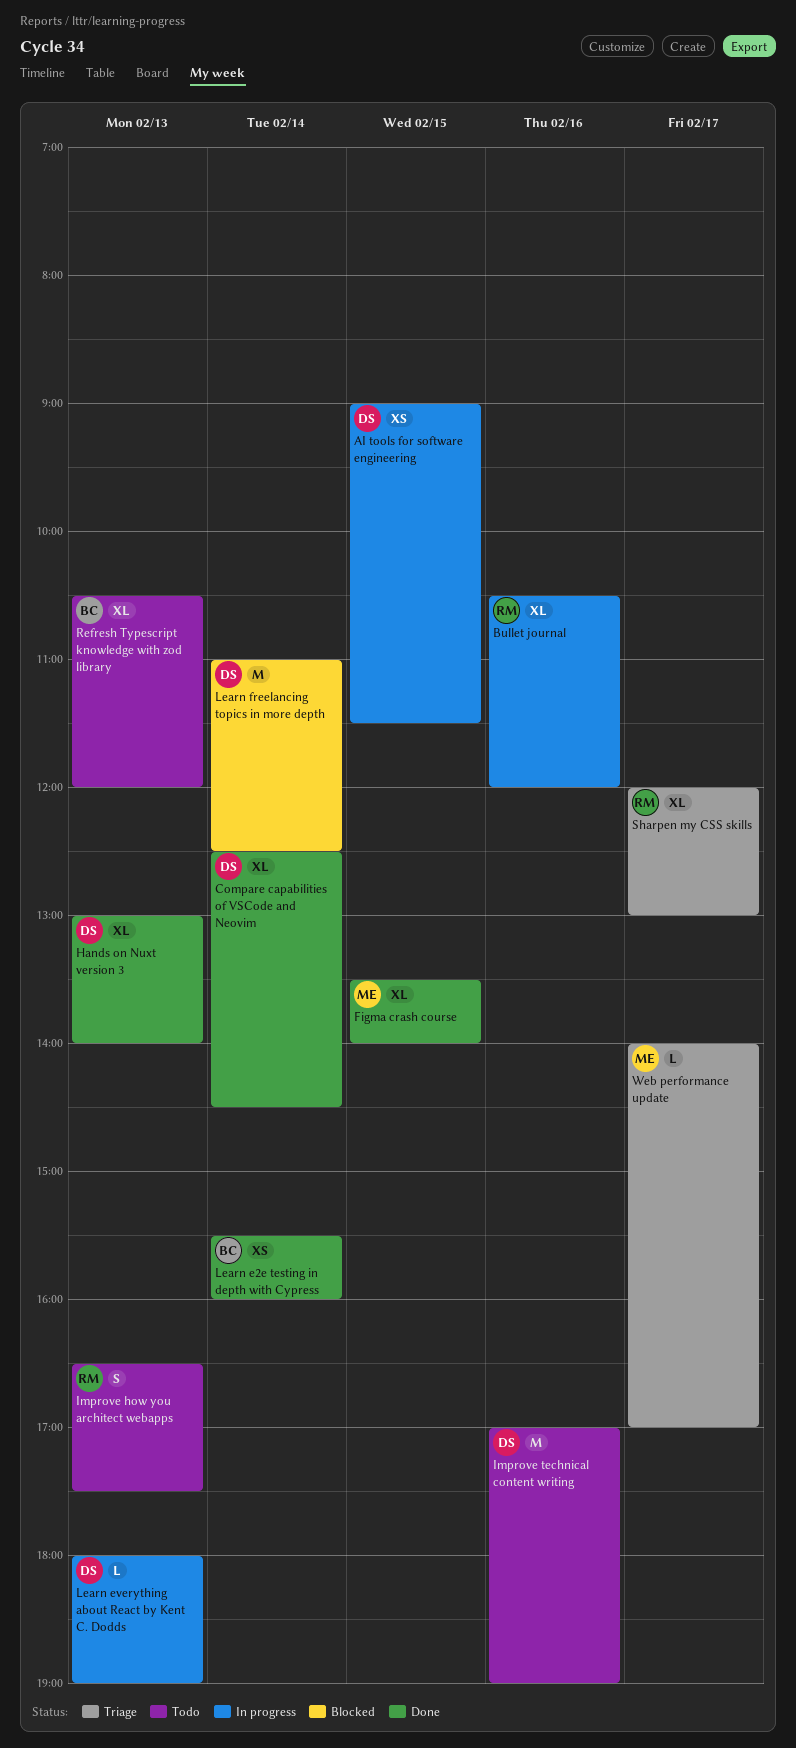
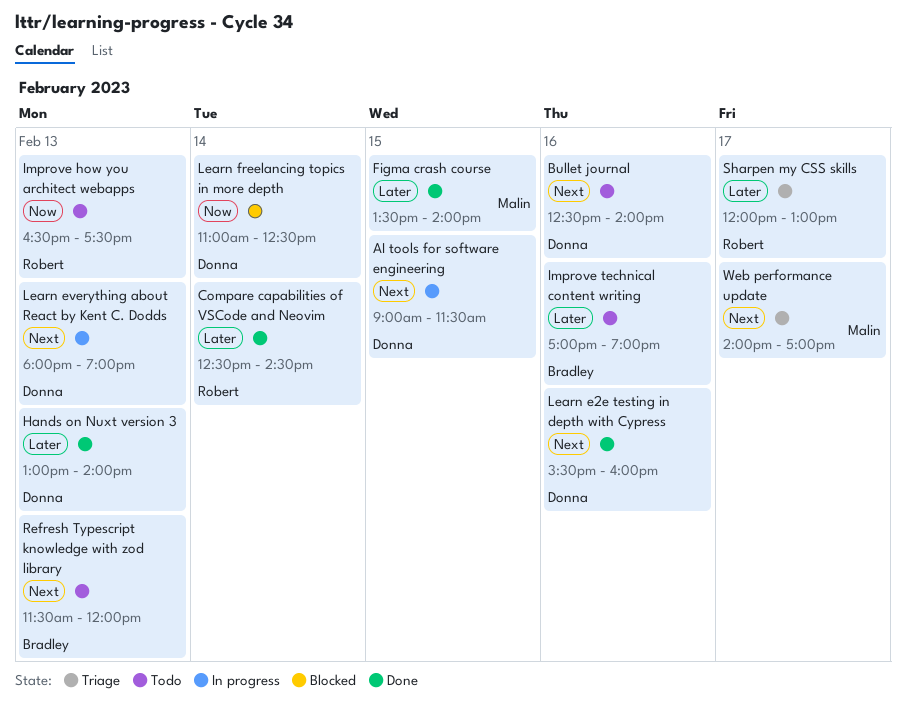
Bullet journal, status: In progress -> Todo
Bullet journal, owner: Robert -> Donna
Bullet journal, begins: 10:30 -> 12:30
Bullet journal, ends: 12:00 -> 14:00
Compare capabilities of VSCode and Neovim, owner: Donna -> Robert
Improve technical content writing, owner: Donna -> Bradley
Learn e2e testing in depth with Cypress, owner: Bradley -> Donna
Learn e2e testing in depth with Cypress, day: Feb 14 -> Feb 16
Refresh Typescript knowledge with zod library, begins: 10:30 -> 11:30

